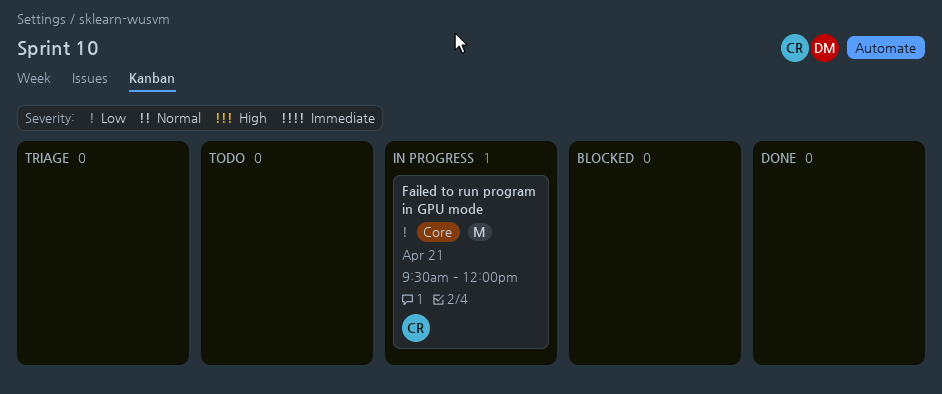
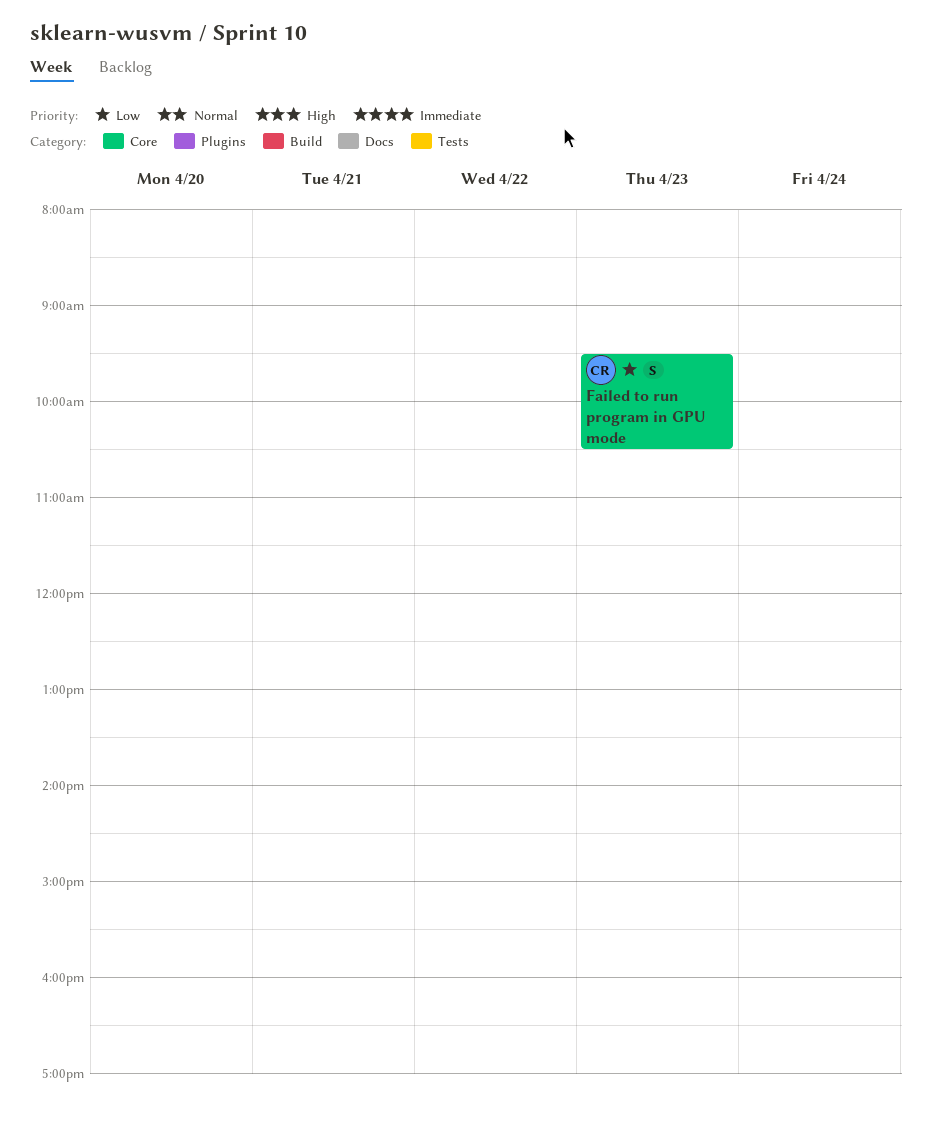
Failed to run program in GPU mode, estimate: M -> S
Failed to run program in GPU mode, day: Apr 21 -> Apr 23
Failed to run program in GPU mode, ends: 12:00 -> 10:30

